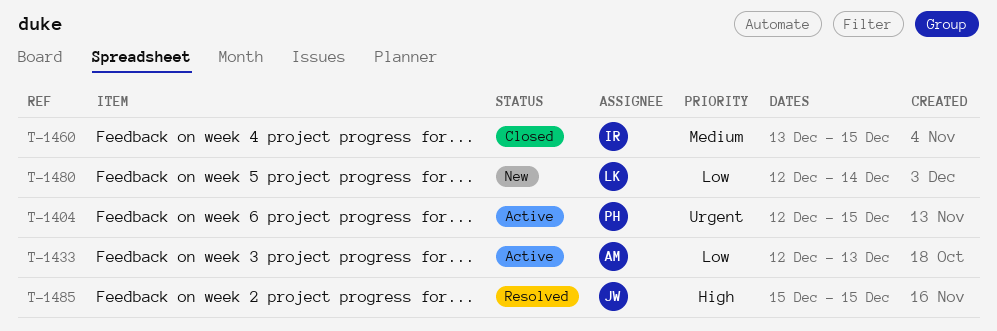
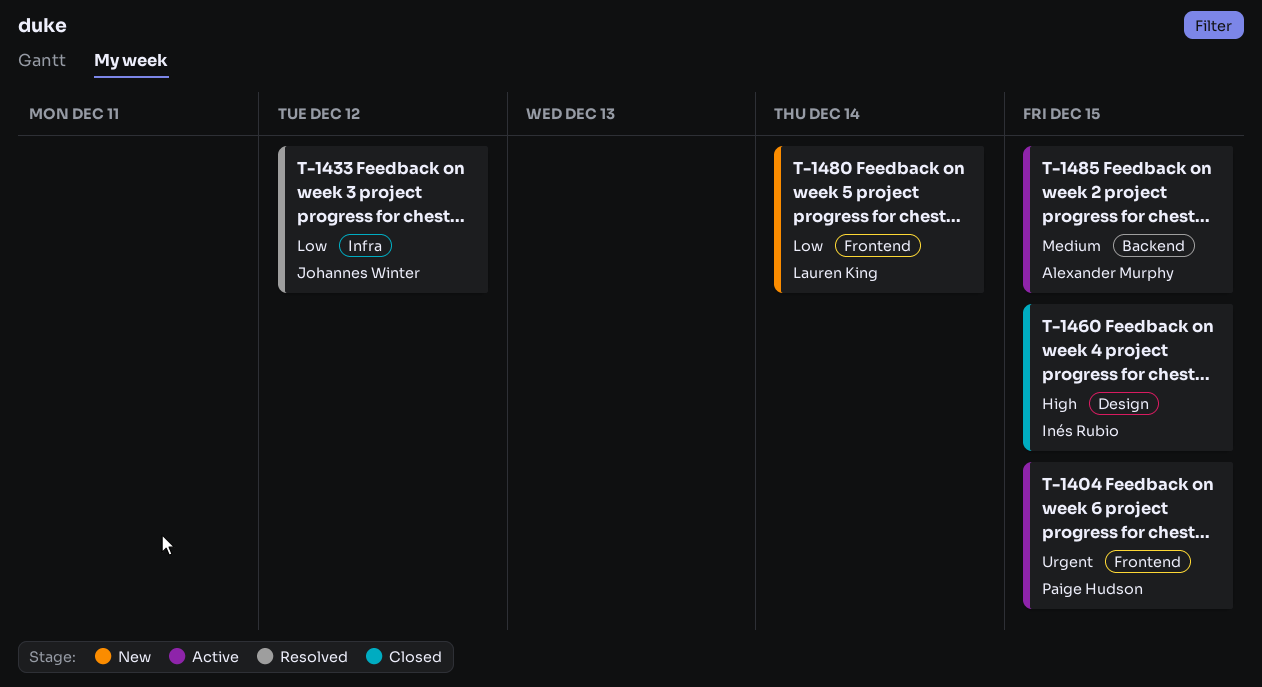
T-1433, status: Active -> Resolved
T-1433, owner: Alexander Murphy -> Johannes Winter
T-1433, due: Dec 13 -> Dec 12
T-1460, priority: Medium -> High
T-1485, status: Resolved -> Active
T-1485, owner: Johannes Winter -> Alexander Murphy
T-1485, priority: High -> Medium

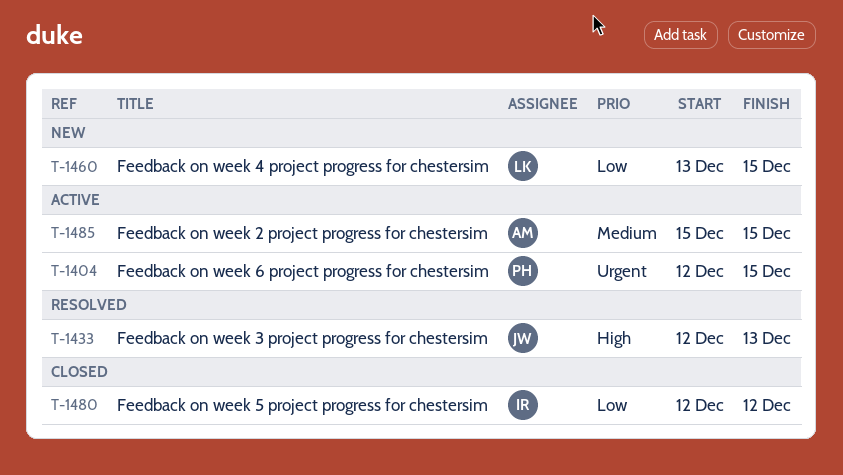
T-1433, priority: Low -> High
T-1433, due: Dec 12 -> Dec 13
T-1460, status: Closed -> New
T-1460, owner: Inés Rubio -> Lauren King
T-1460, priority: High -> Low
T-1480, status: New -> Closed
T-1480, owner: Lauren King -> Inés Rubio
T-1480, due: Dec 14 -> Dec 12

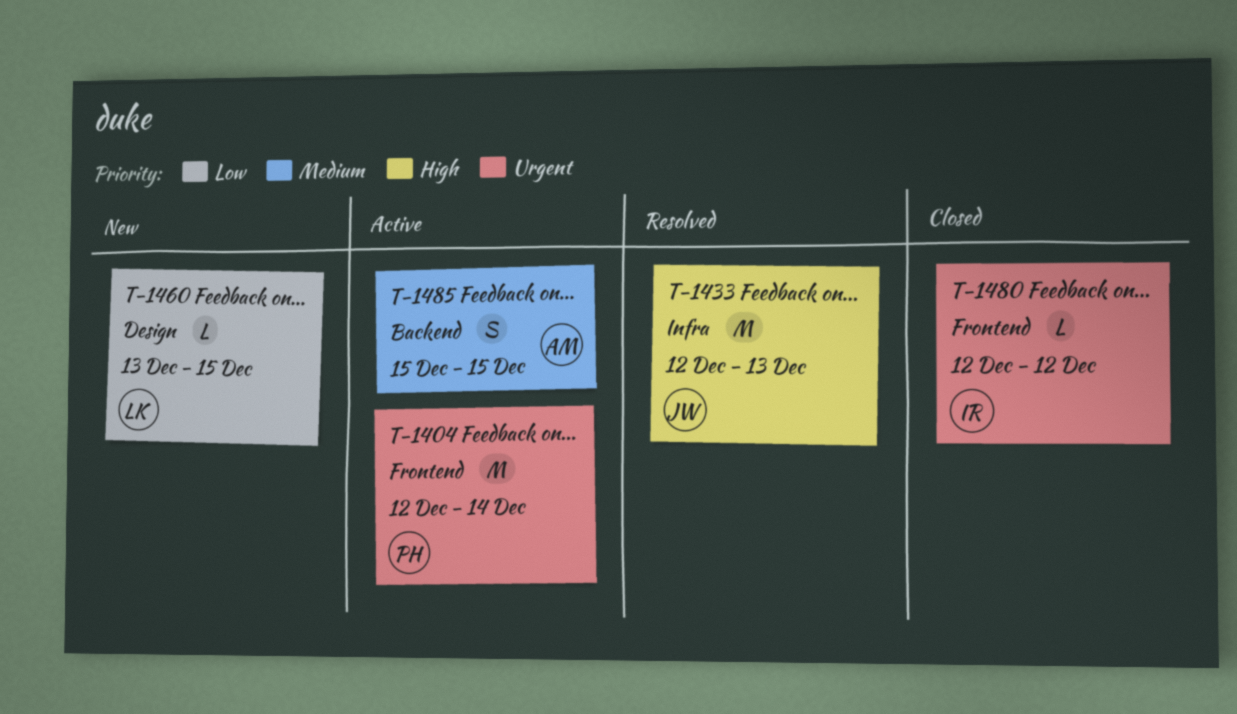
T-1404, due: Dec 15 -> Dec 14
T-1480, priority: Low -> Urgent

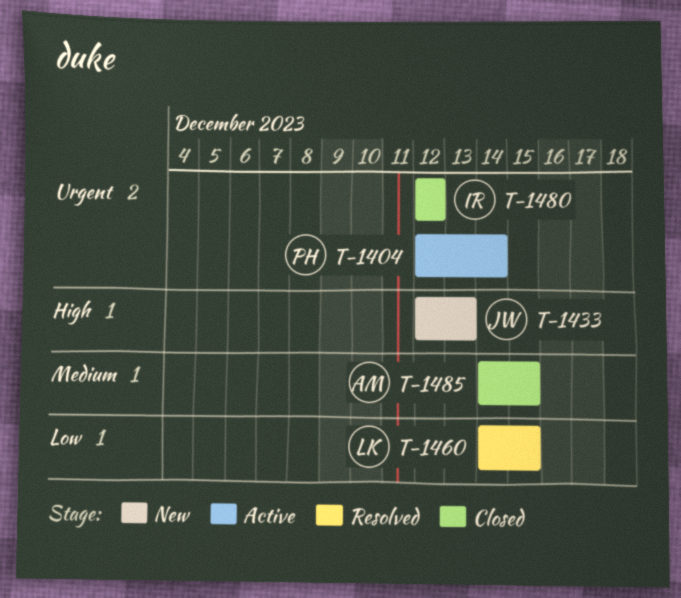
T-1433, status: Resolved -> New
T-1460, status: New -> Resolved
T-1460, start: Dec 13 -> Dec 14
T-1485, status: Active -> Closed
T-1485, start: Dec 15 -> Dec 14

